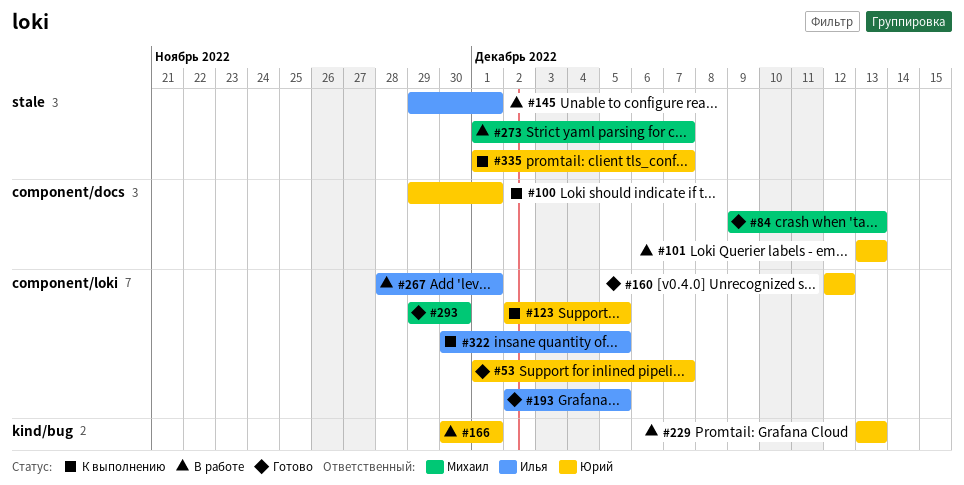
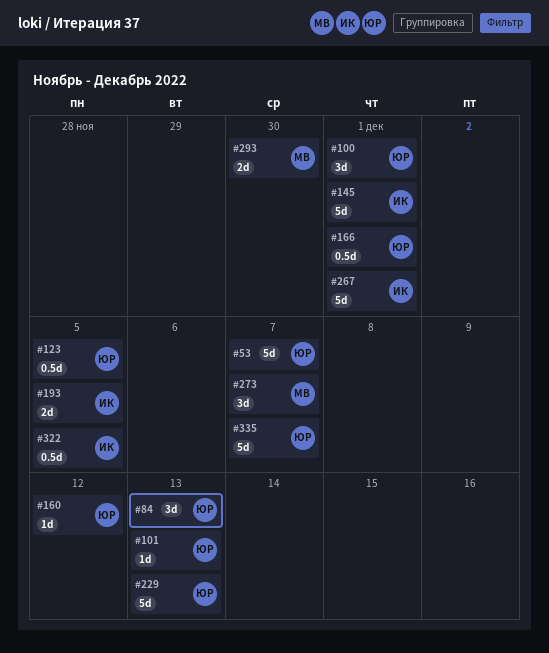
#84, owner: Михаил -> Юрий

